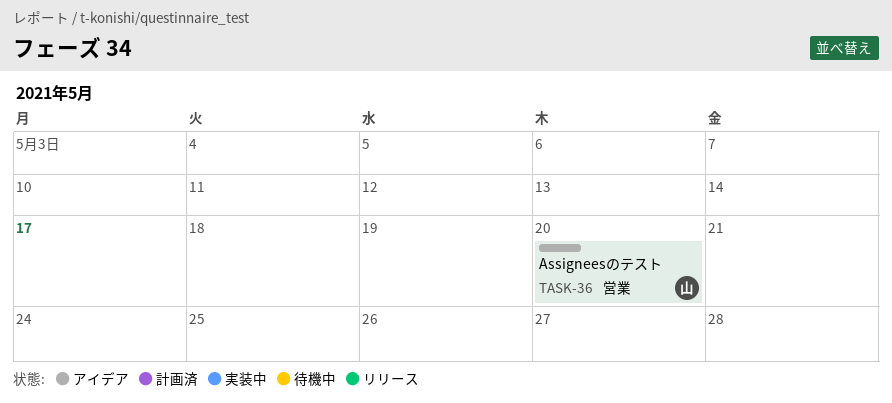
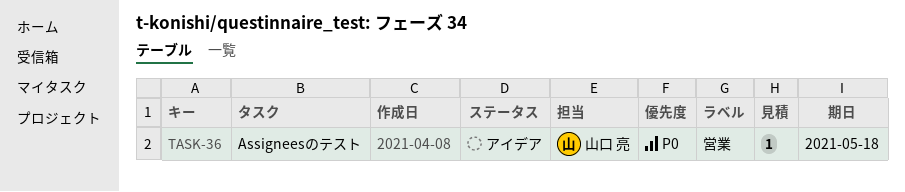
TASK-36, due: May 20 -> May 18

